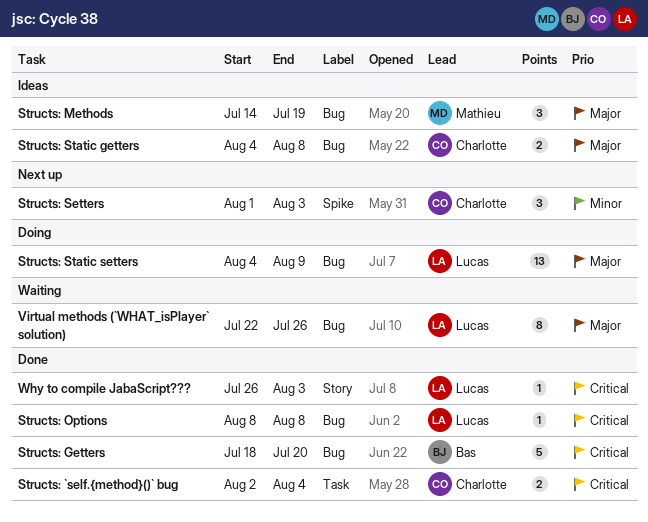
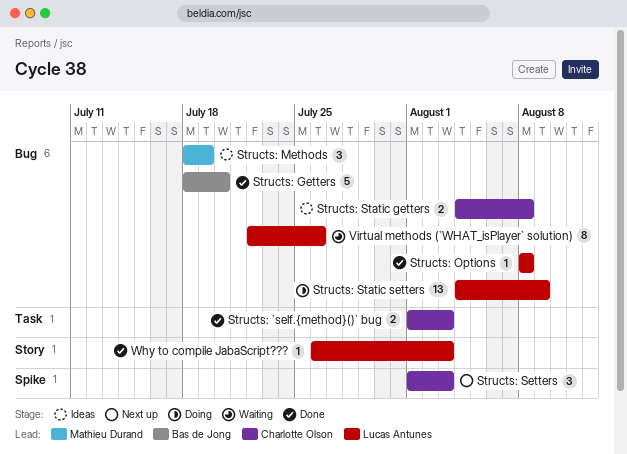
Structs: `self.{method}()` bug, start: Aug 2 -> Aug 1
Structs: `self.{method}()` bug, due: Aug 4 -> Aug 3
Structs: Methods, start: Jul 14 -> Jul 18

